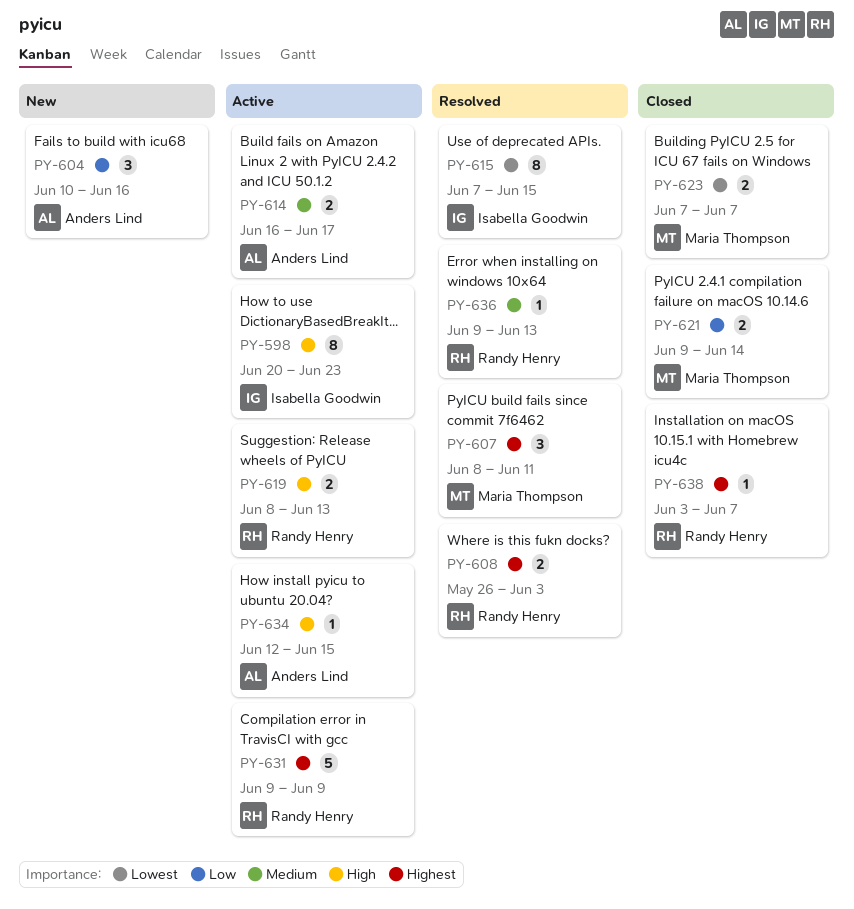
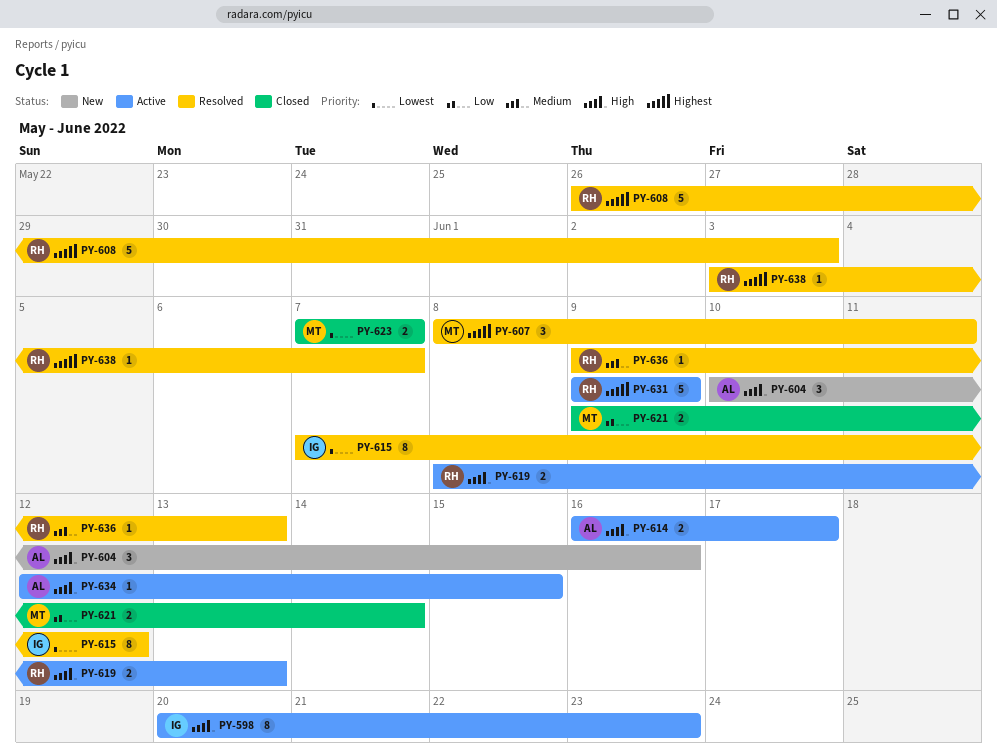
PY-604, priority: Low -> High
PY-608, estimate: 2 -> 5
PY-614, priority: Medium -> High
PY-615, due: Jun 15 -> Jun 12
PY-638, status: Closed -> Resolved

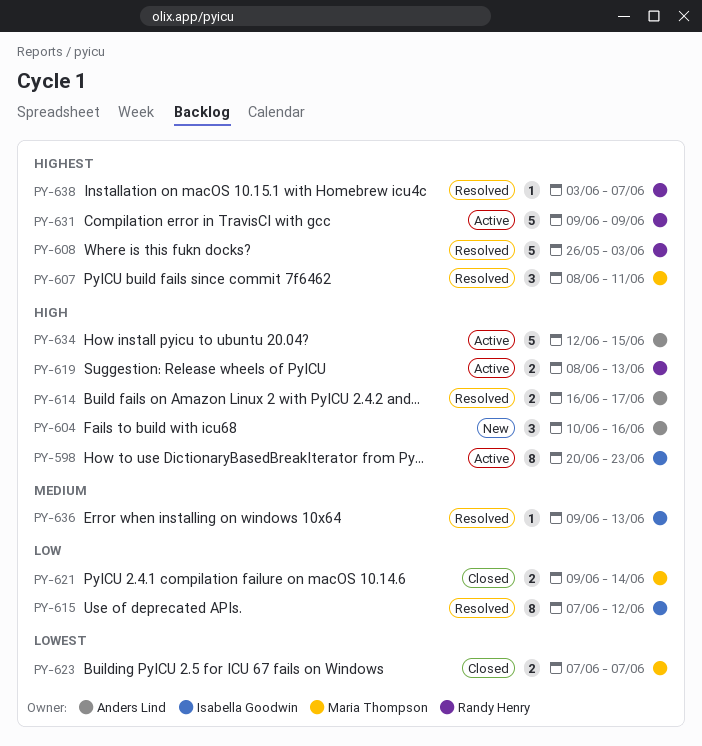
PY-614, status: Active -> Resolved
PY-615, priority: Lowest -> Low
PY-634, estimate: 1 -> 5
PY-636, owner: Randy Henry -> Isabella Goodwin

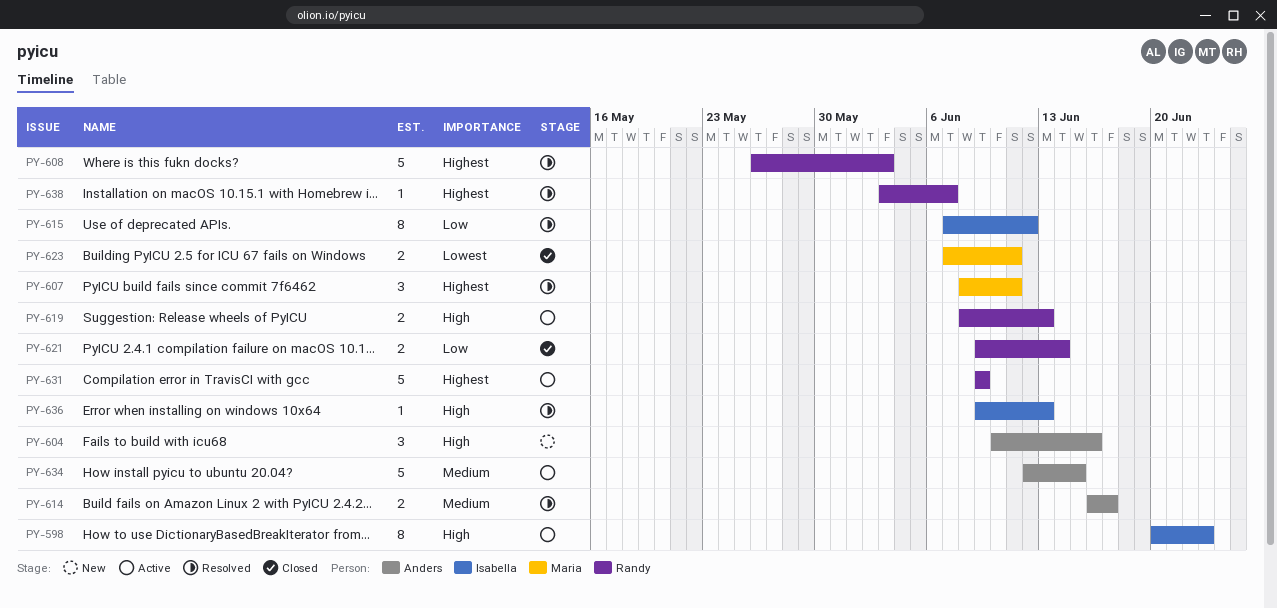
PY-614, priority: High -> Medium
PY-621, owner: Maria Thompson -> Randy Henry
PY-623, due: Jun 7 -> Jun 11
PY-634, priority: High -> Medium
PY-636, priority: Medium -> High

